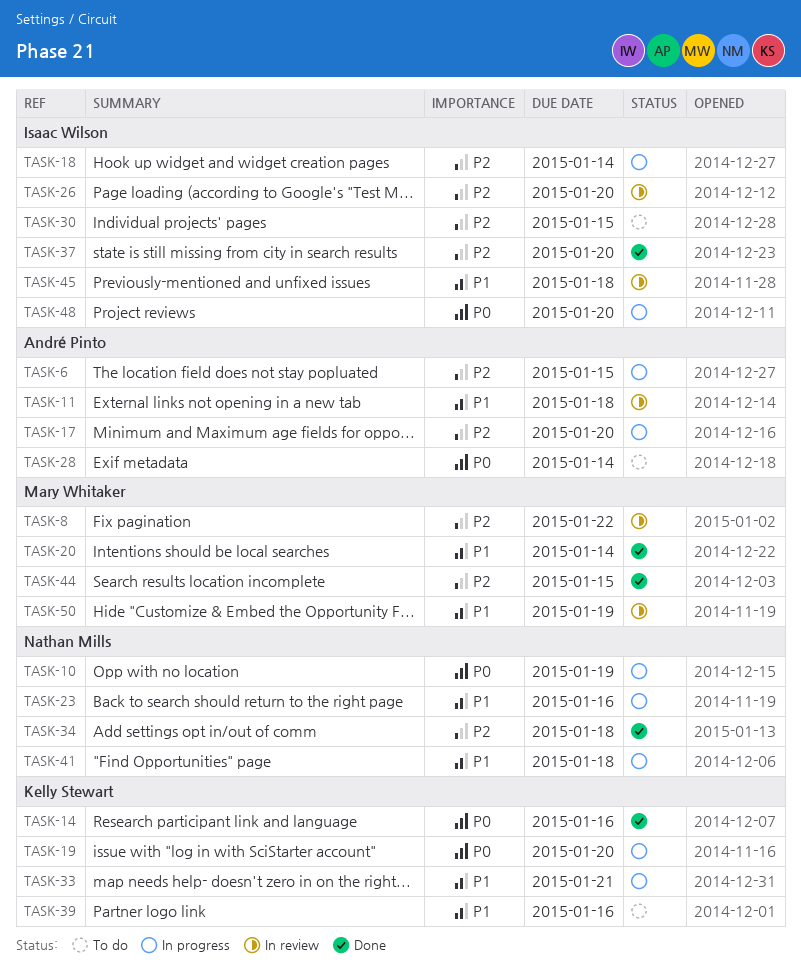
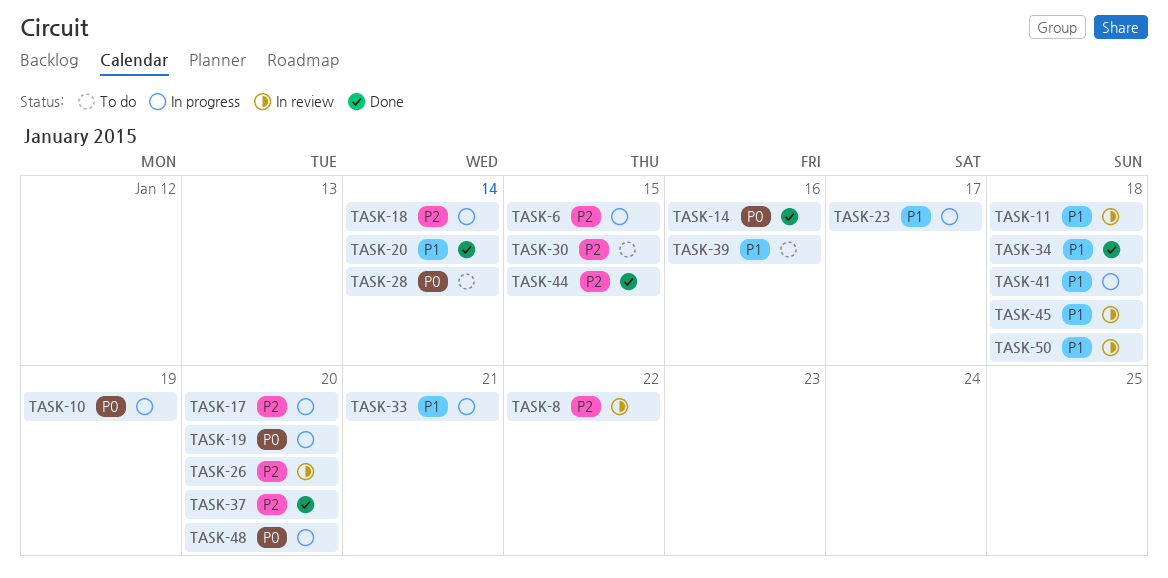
TASK-23, due: Jan 16 -> Jan 17
TASK-34, priority: P2 -> P1
TASK-50, due: Jan 19 -> Jan 18

